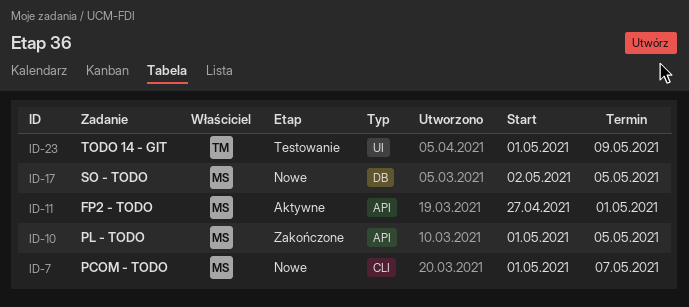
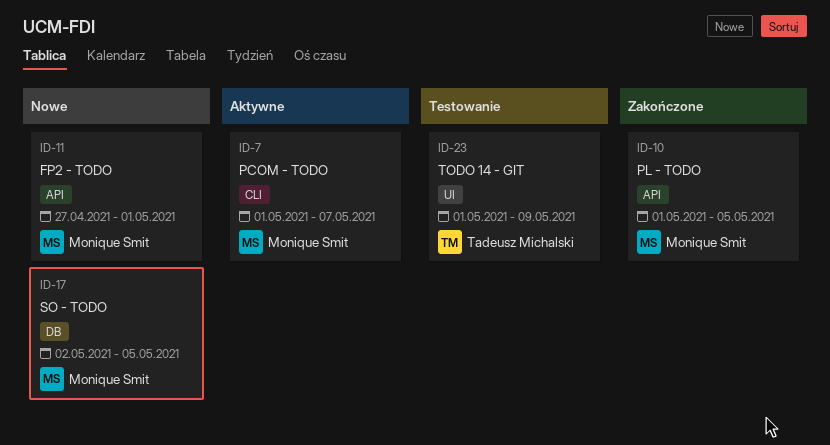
ID-7, status: Nowe -> Aktywne
ID-11, status: Aktywne -> Nowe

